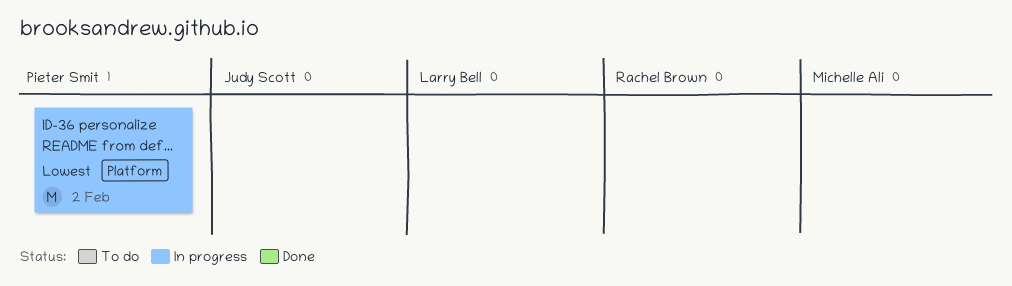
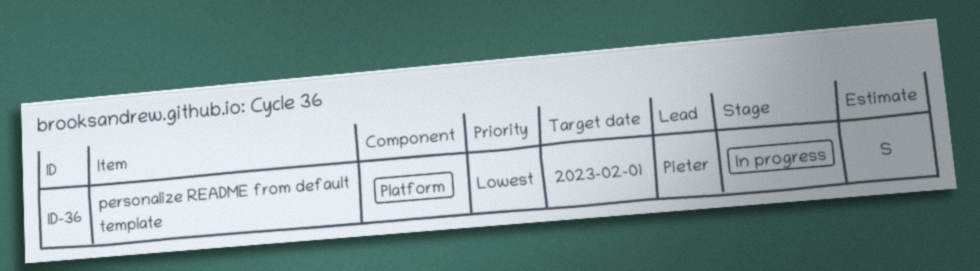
ID-36, estimate: M -> S
ID-36, due: Feb 2 -> Feb 1

